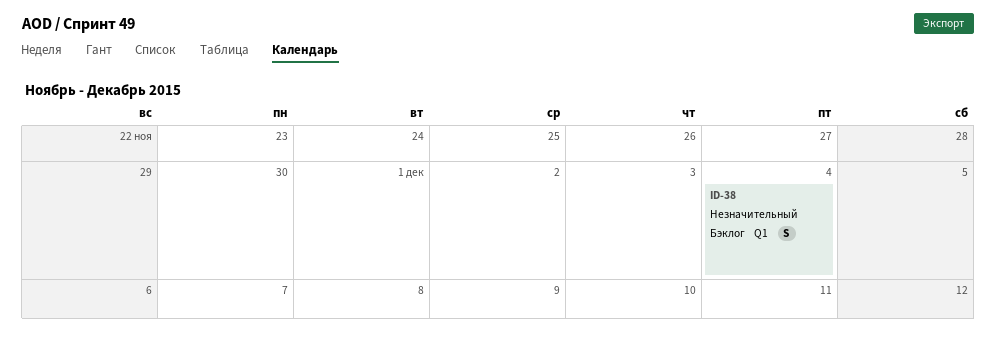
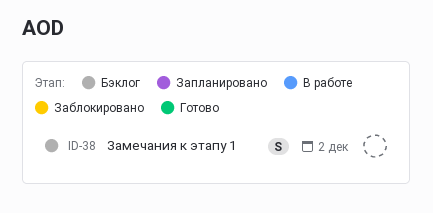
ID-38, due: Dec 4 -> Dec 2

